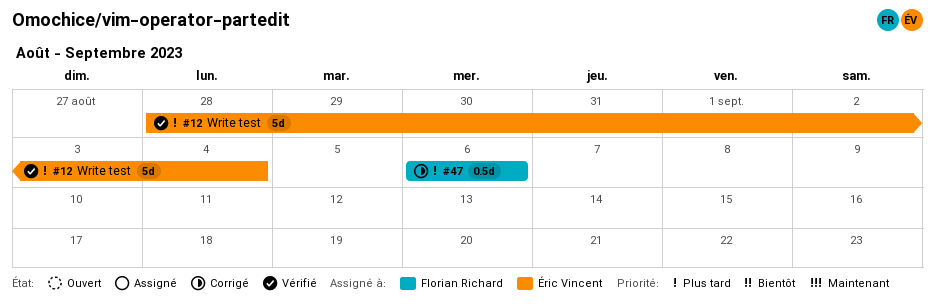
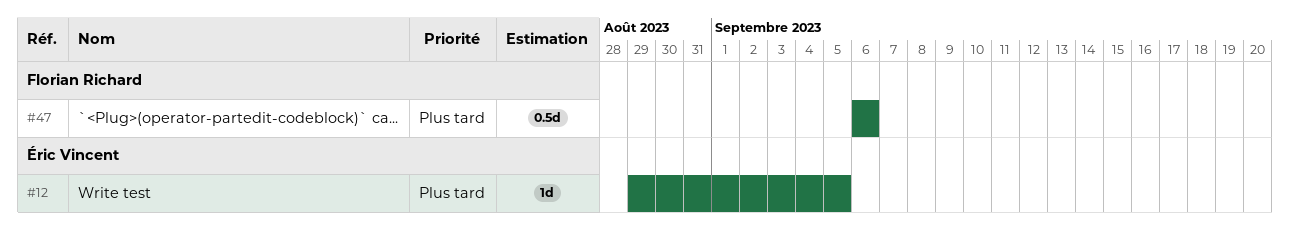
#12, estimate: 5d -> 1d
#12, start: Aug 28 -> Aug 29
#12, due: Sep 4 -> Sep 5

